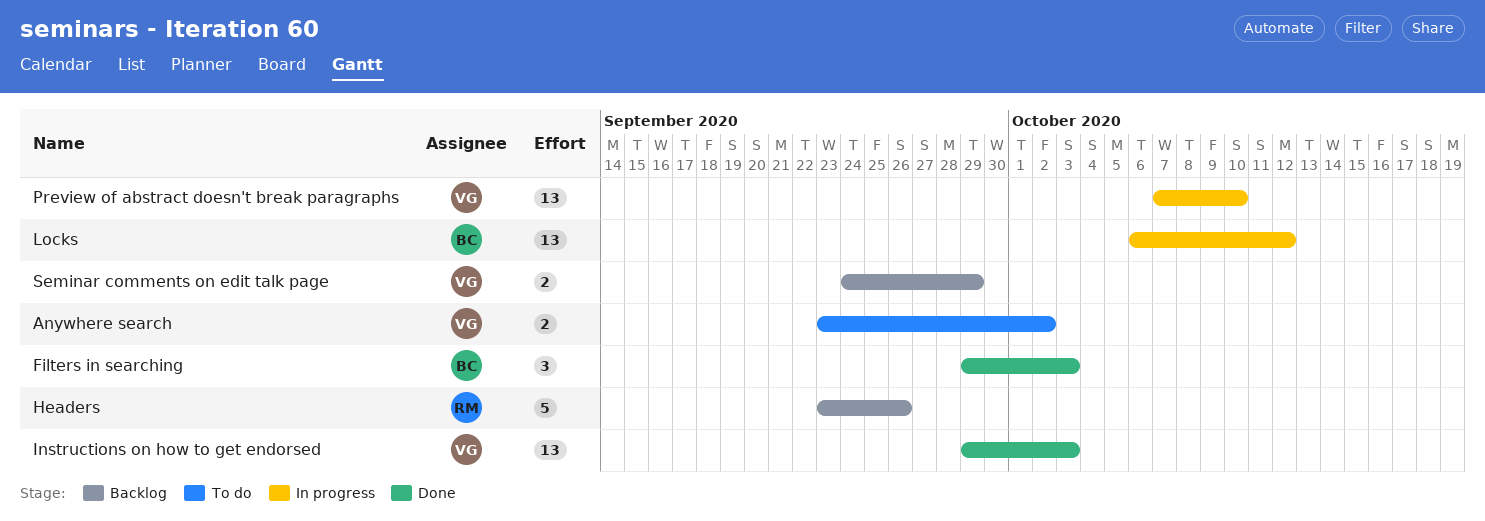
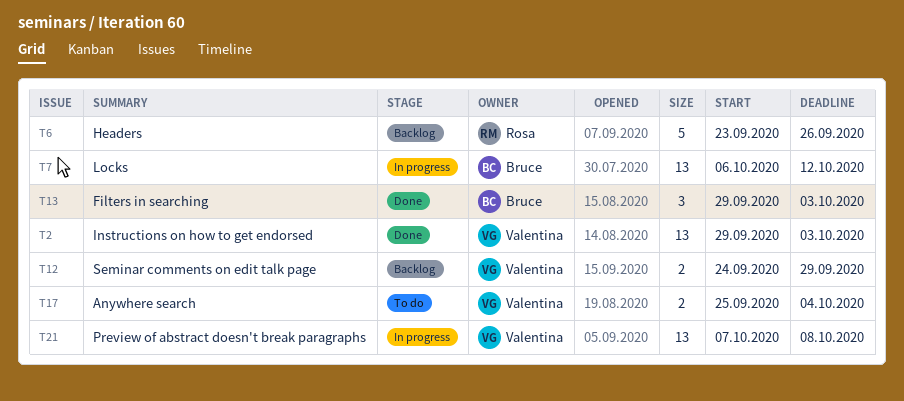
Anywhere search, start: Sep 23 -> Sep 25
Anywhere search, due: Oct 2 -> Oct 4
Preview of abstract doesn't break paragraphs, due: Oct 10 -> Oct 8

